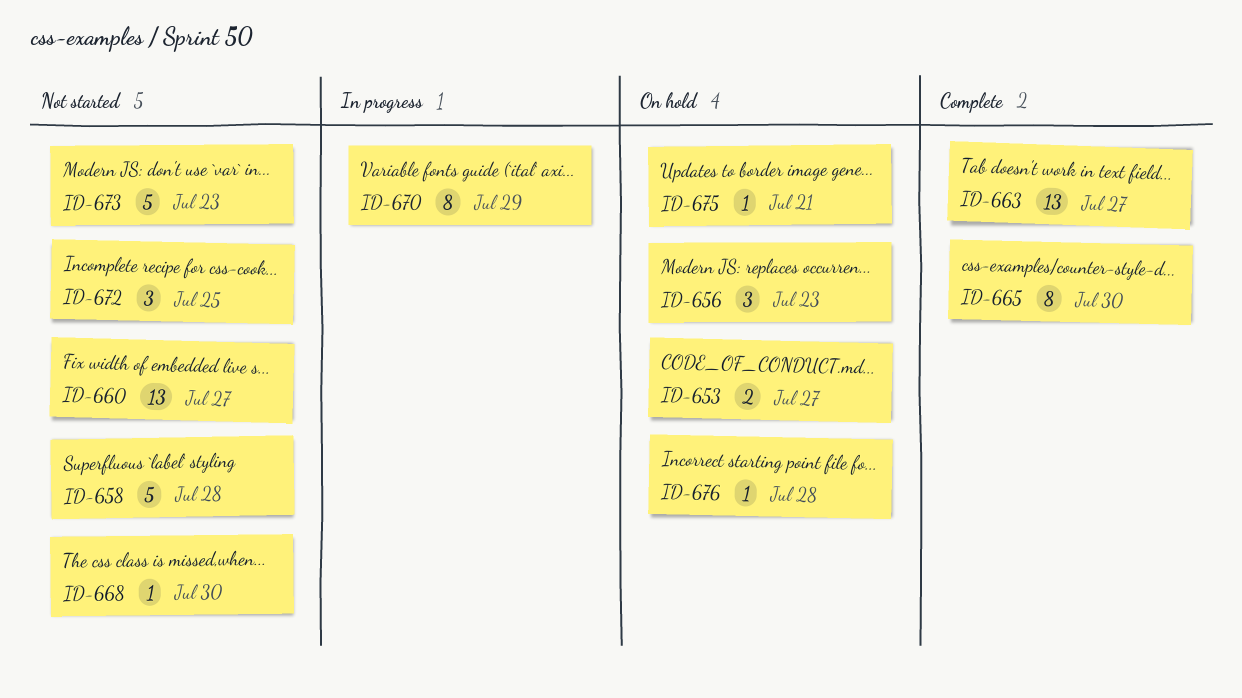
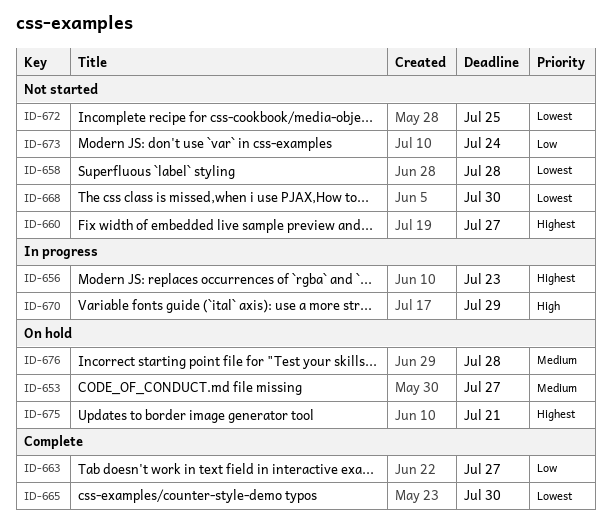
ID-656, status: On hold -> In progress
ID-673, due: Jul 23 -> Jul 24

